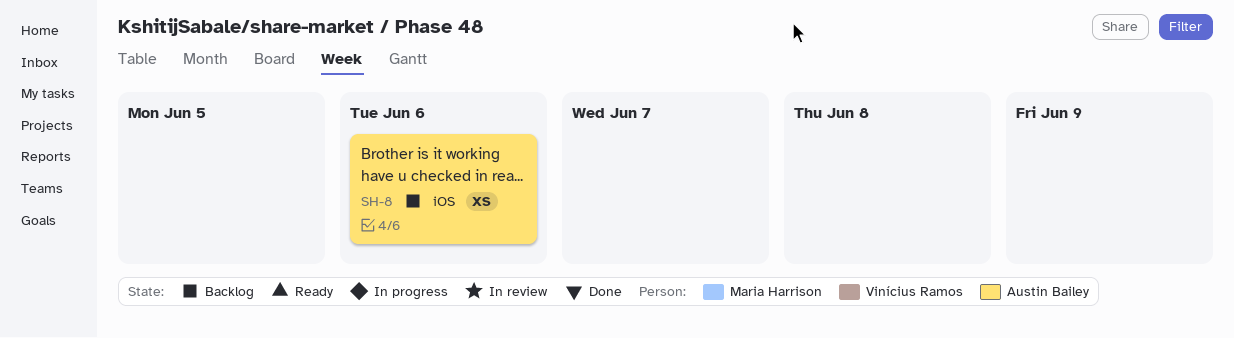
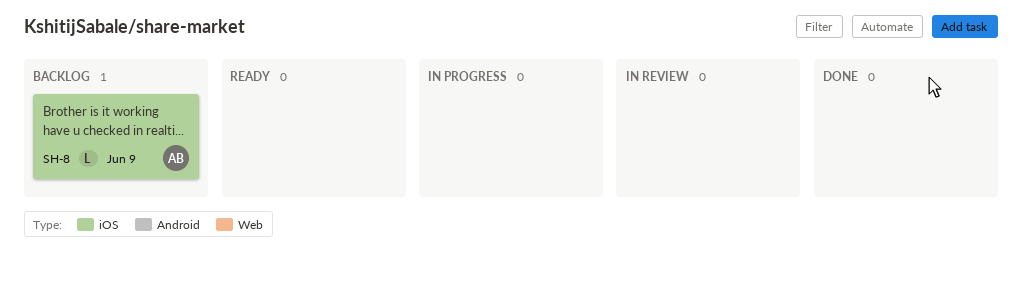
SH-8, estimate: XS -> L
SH-8, due: Jun 6 -> Jun 9

